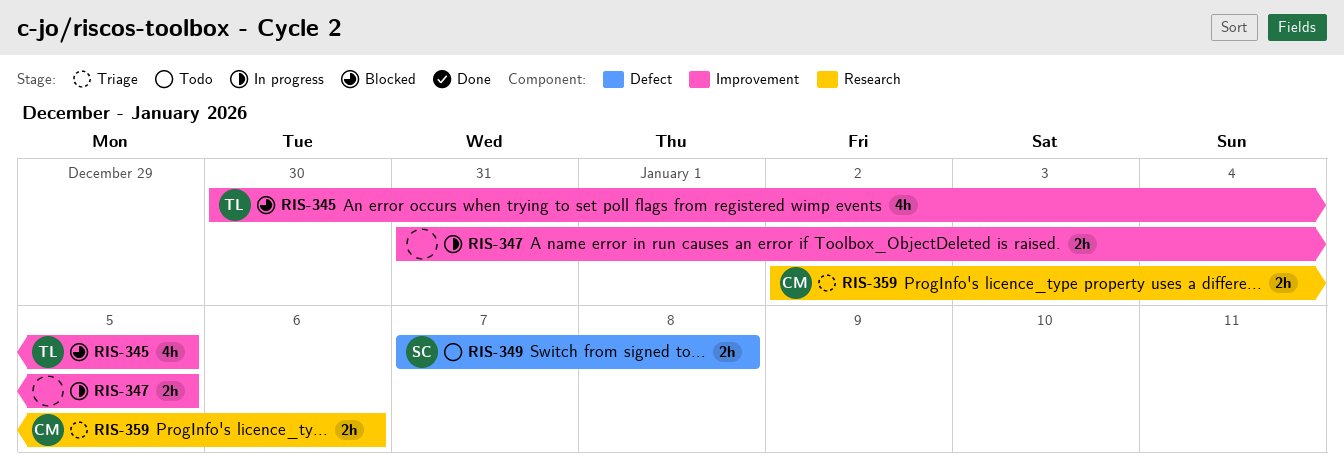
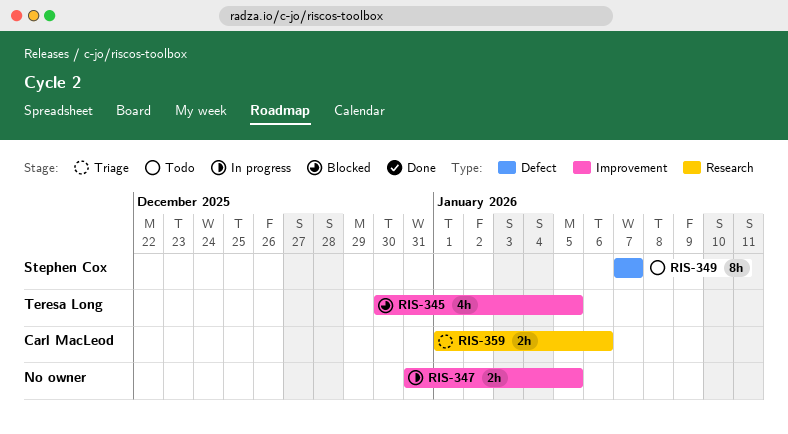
RIS-349, estimate: 2h -> 8h
RIS-349, due: Jan 8 -> Jan 7
RIS-359, start: Jan 2 -> Jan 1

